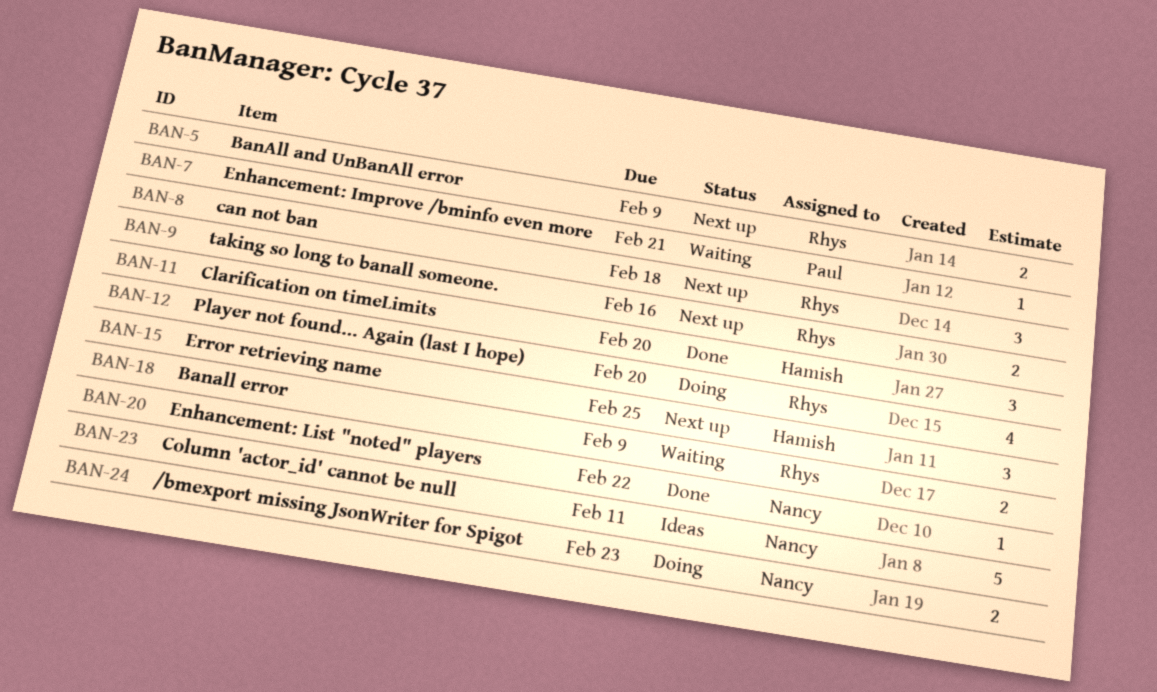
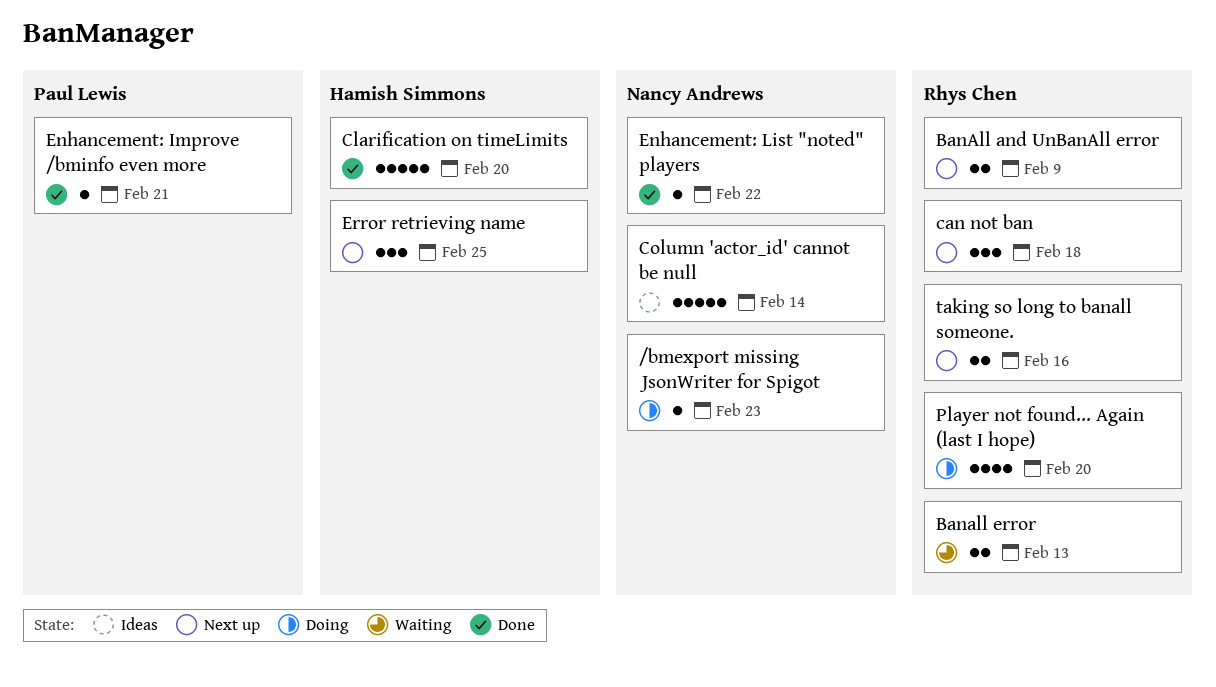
/bmexport missing JsonWriter for Spigot, estimate: 2 -> 1
Banall error, due: Feb 9 -> Feb 13
Clarification on timeLimits, estimate: 3 -> 5
Column 'actor_id' cannot be null, due: Feb 11 -> Feb 14
Enhancement: Improve /bminfo even more, status: Waiting -> Done

